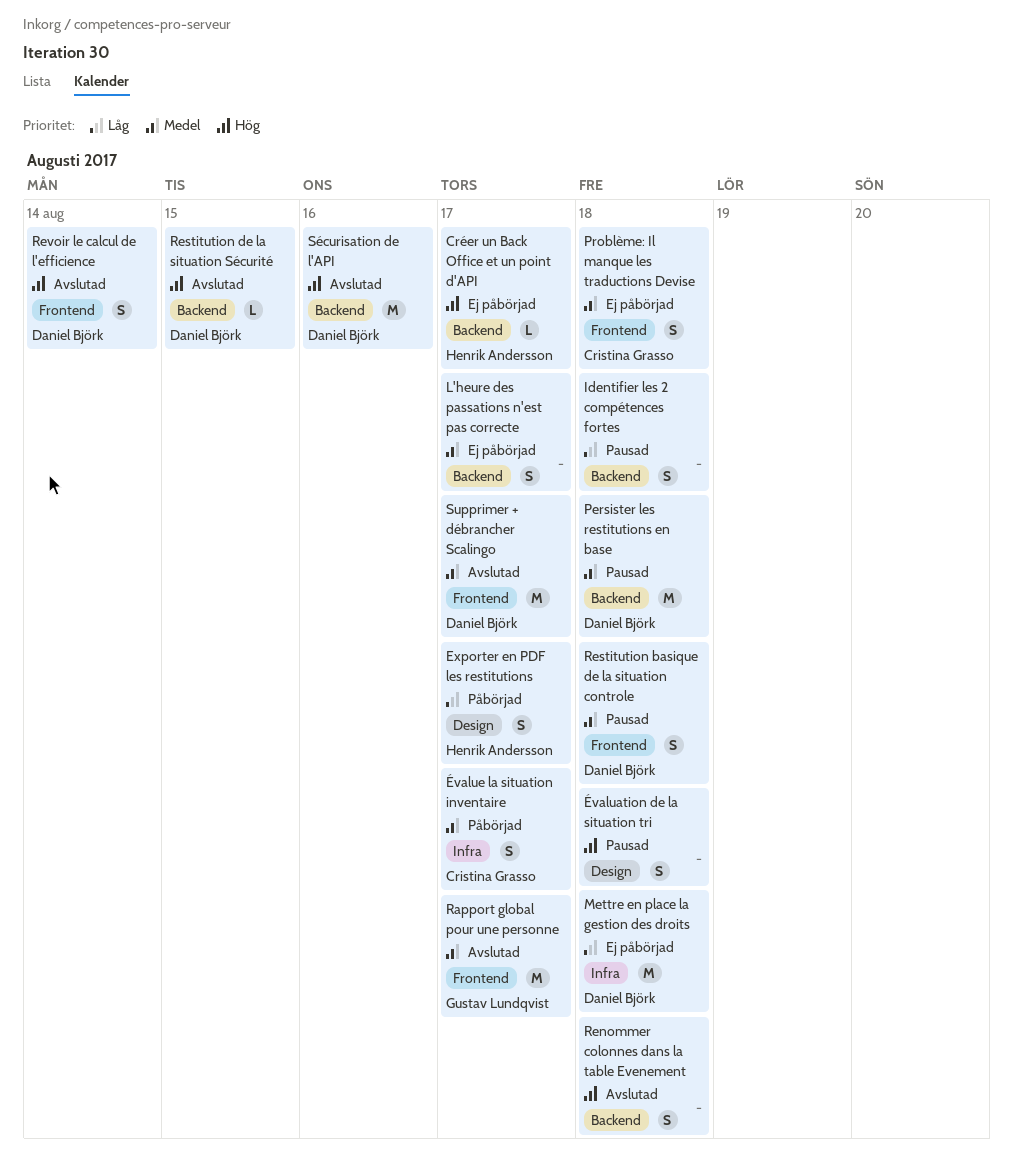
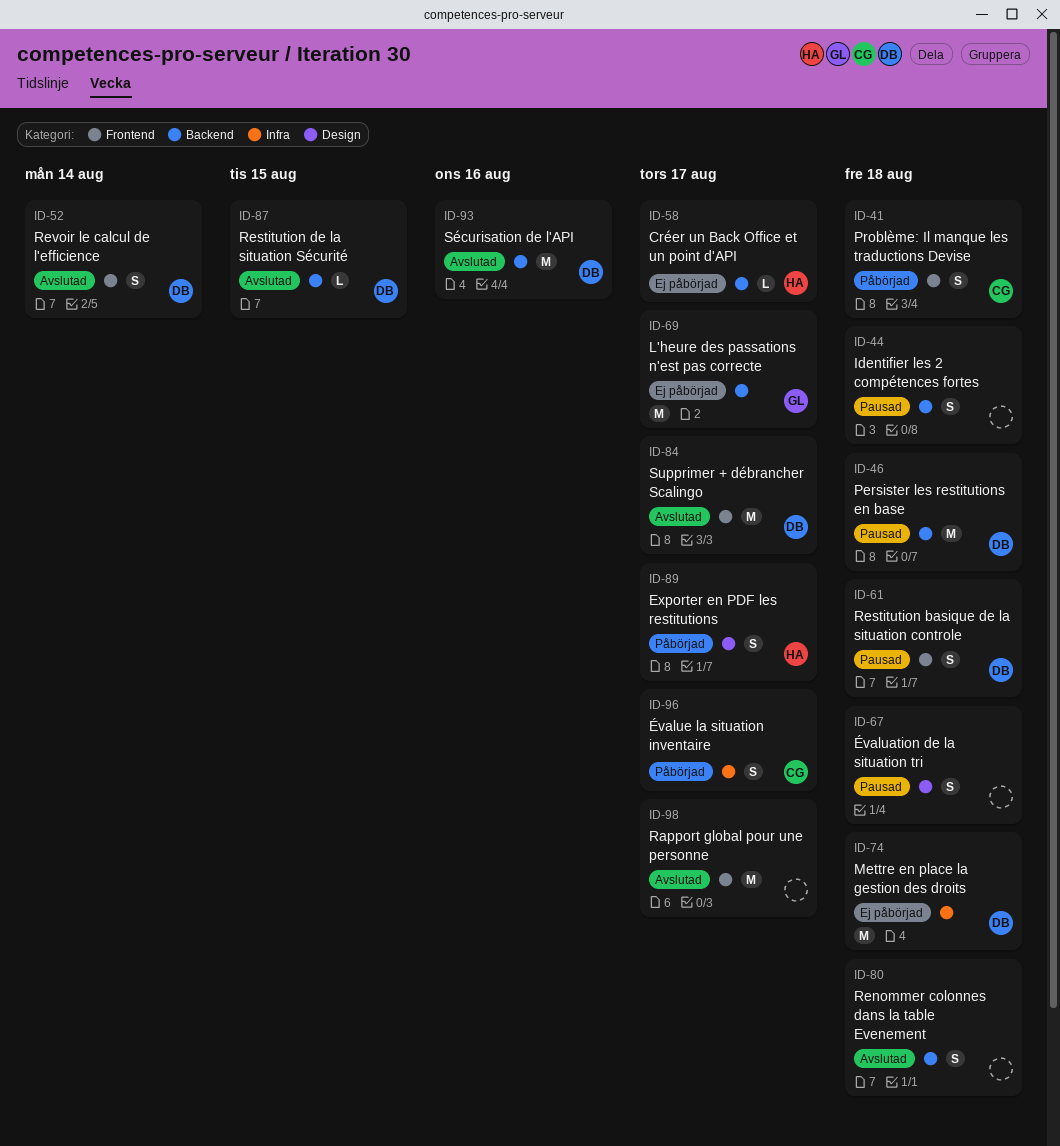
L'heure des passations n'est pas correcte, owner: none -> Gustav Lundqvist
L'heure des passations n'est pas correcte, estimate: S -> M
Problème: Il manque les traductions Devise, status: Ej påbörjad -> Påbörjad
Rapport global pour une personne, owner: Gustav Lundqvist -> none

